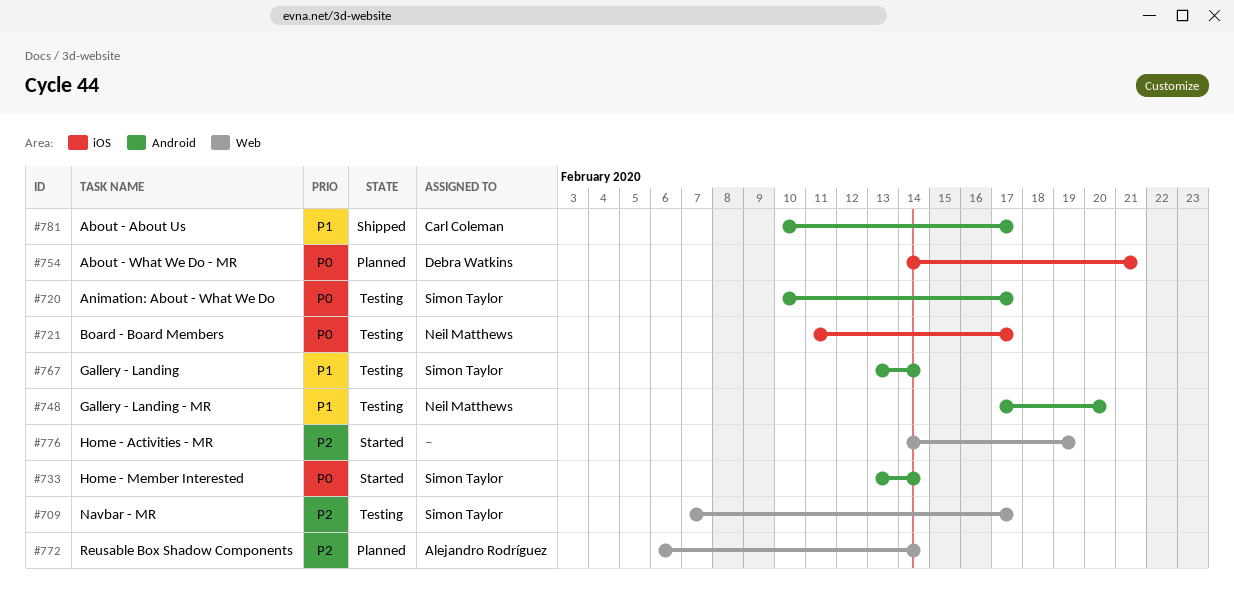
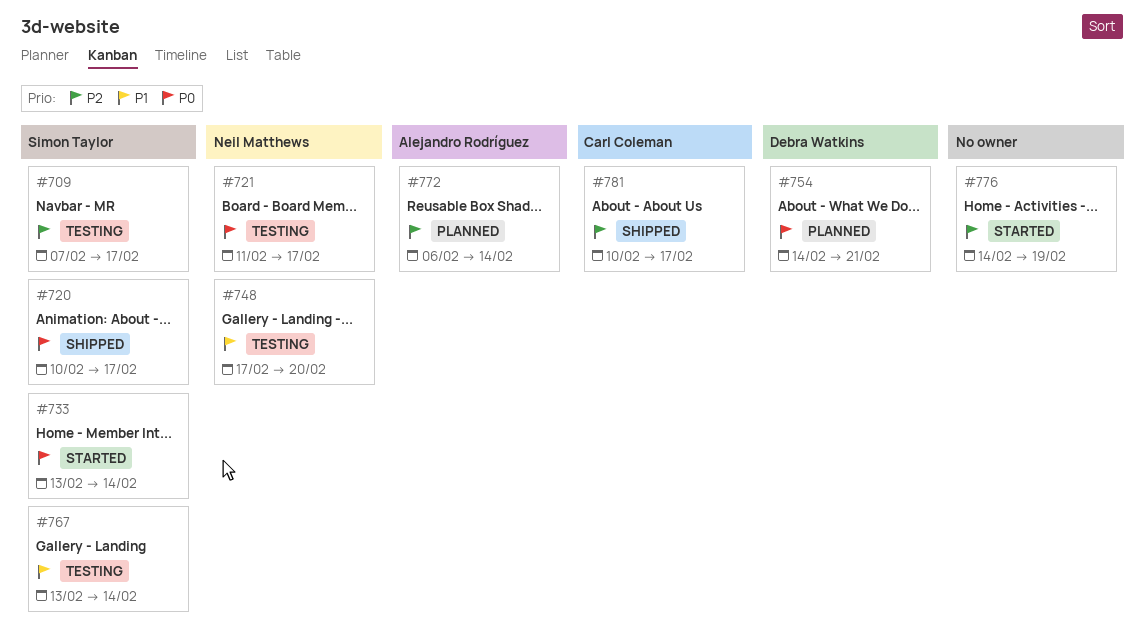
#720, status: Testing -> Shipped
#781, priority: P1 -> P2

